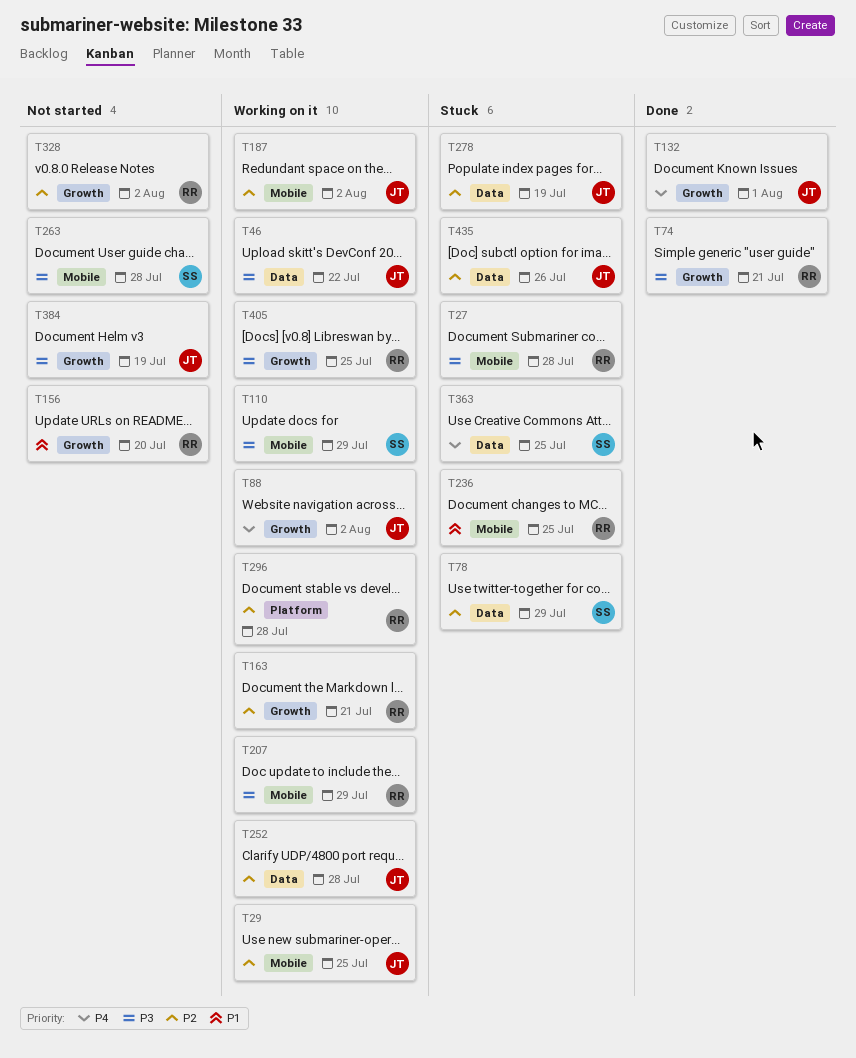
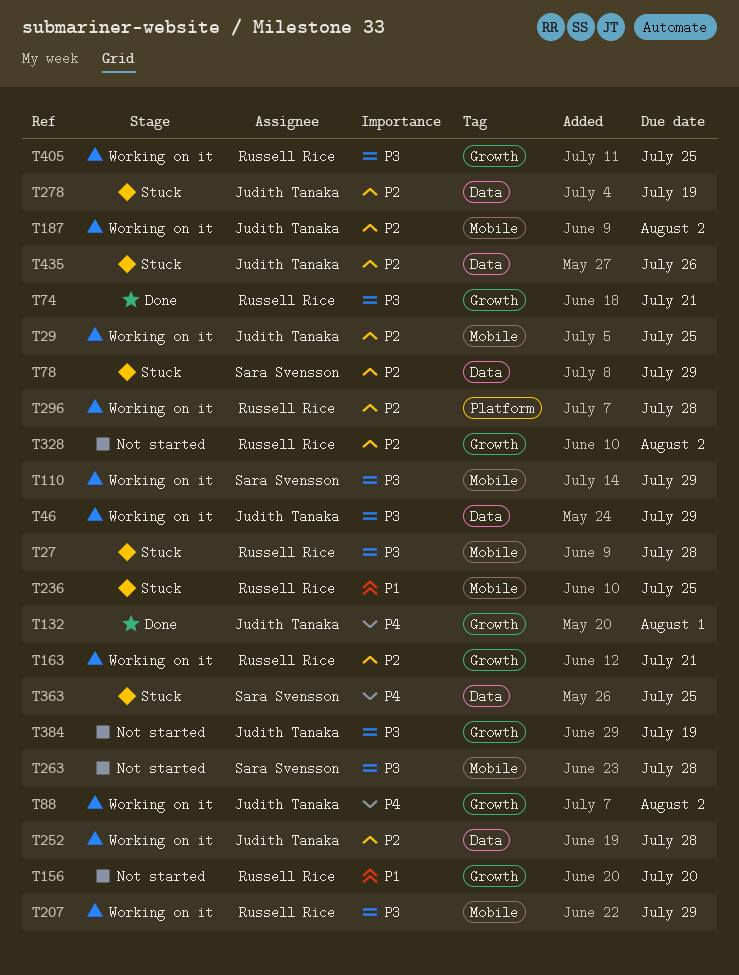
T46, due: Jul 22 -> Jul 29

